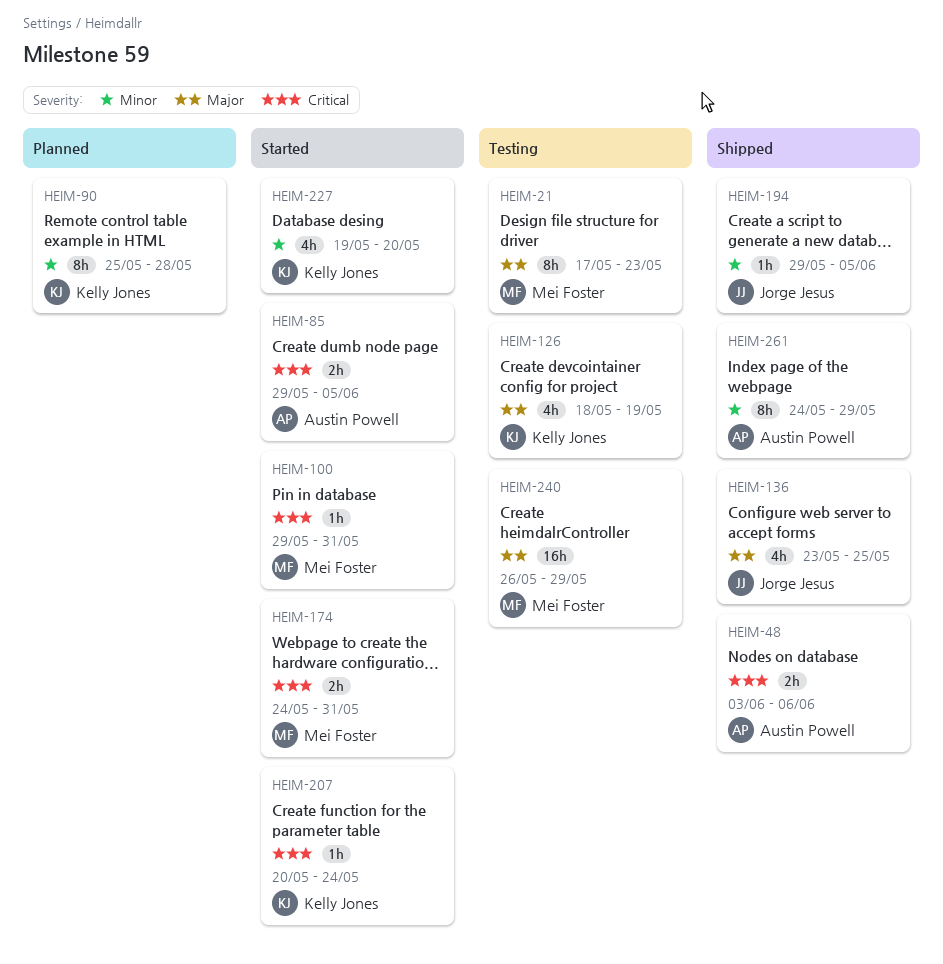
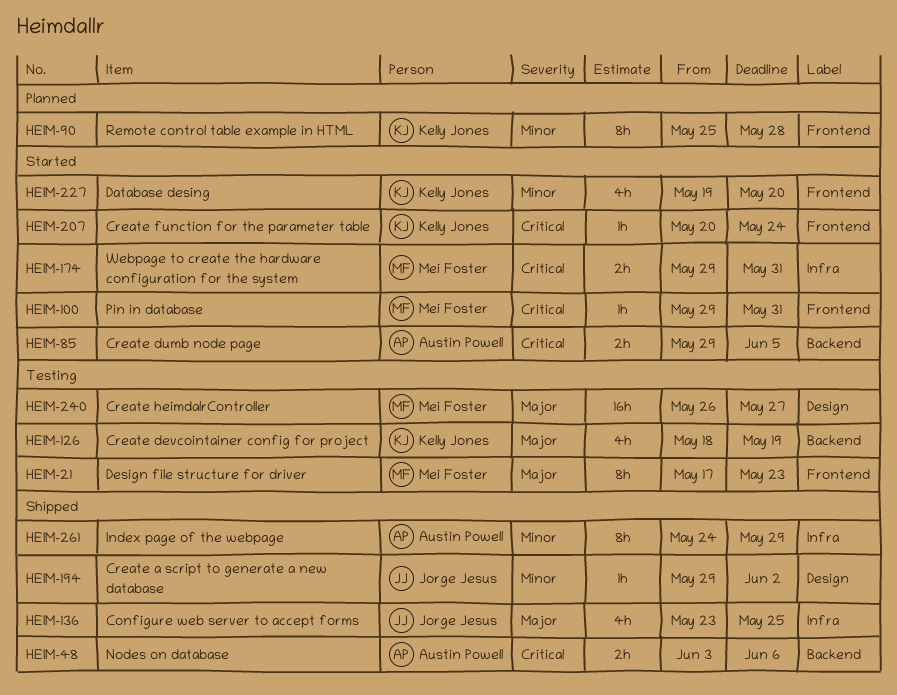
HEIM-174, start: May 24 -> May 29
HEIM-194, due: Jun 5 -> Jun 2
HEIM-240, due: May 29 -> May 27

